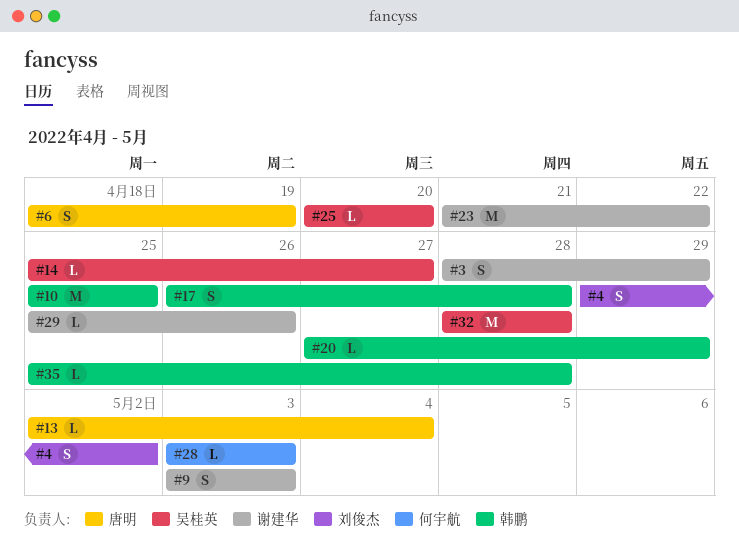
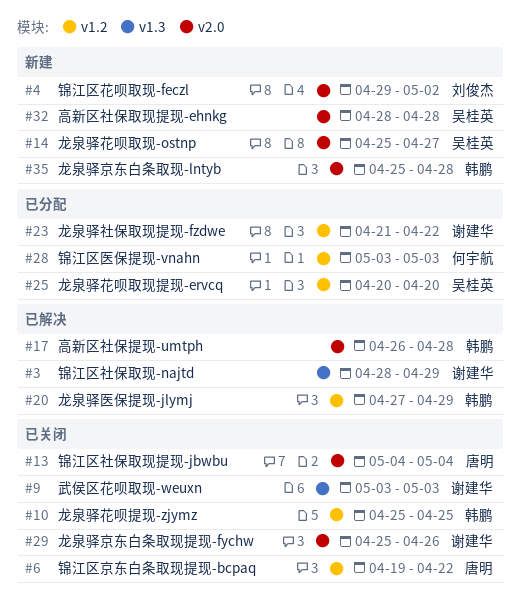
#6, start: Apr 18 -> Apr 19
#6, due: Apr 19 -> Apr 22
#13, start: May 2 -> May 4

